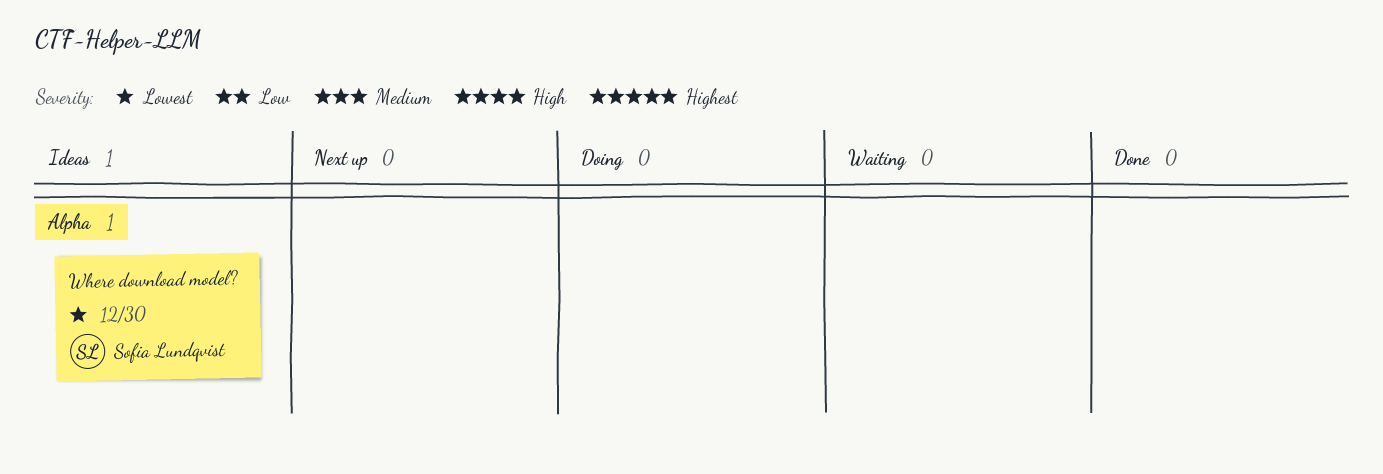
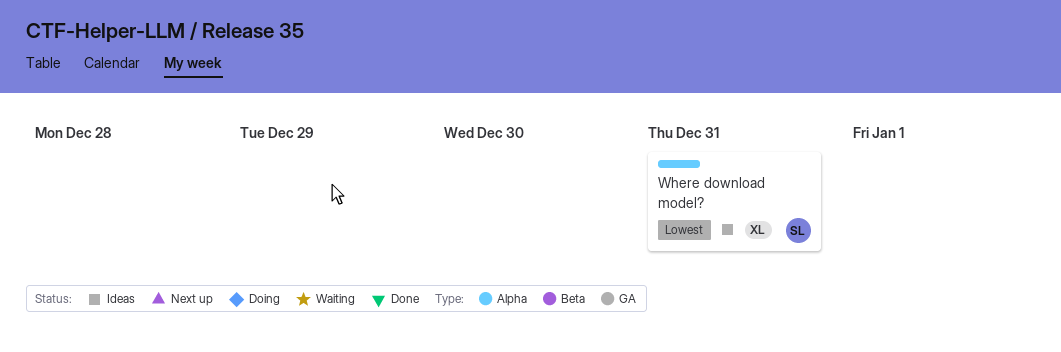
Where download model?, due: Dec 30 -> Dec 31

